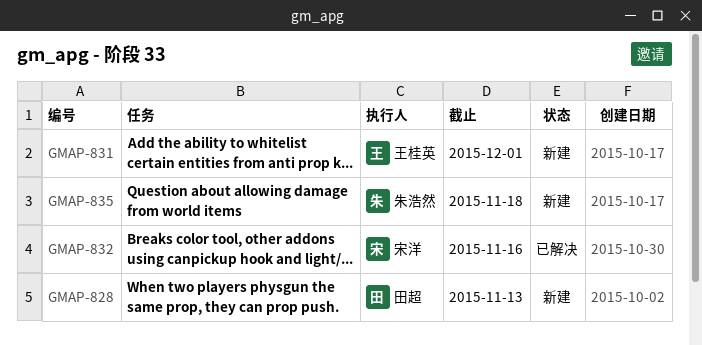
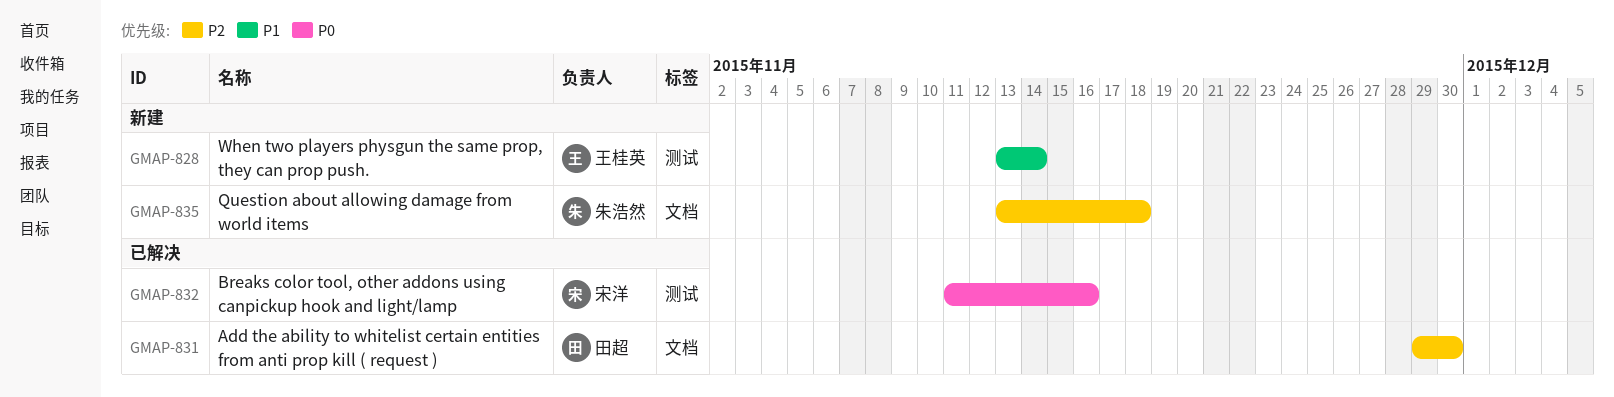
GMAP-828, owner: 田超 -> 王桂英
GMAP-828, due: Nov 13 -> Nov 14
GMAP-831, status: 新建 -> 已解决
GMAP-831, owner: 王桂英 -> 田超
GMAP-831, due: Dec 1 -> Nov 30

